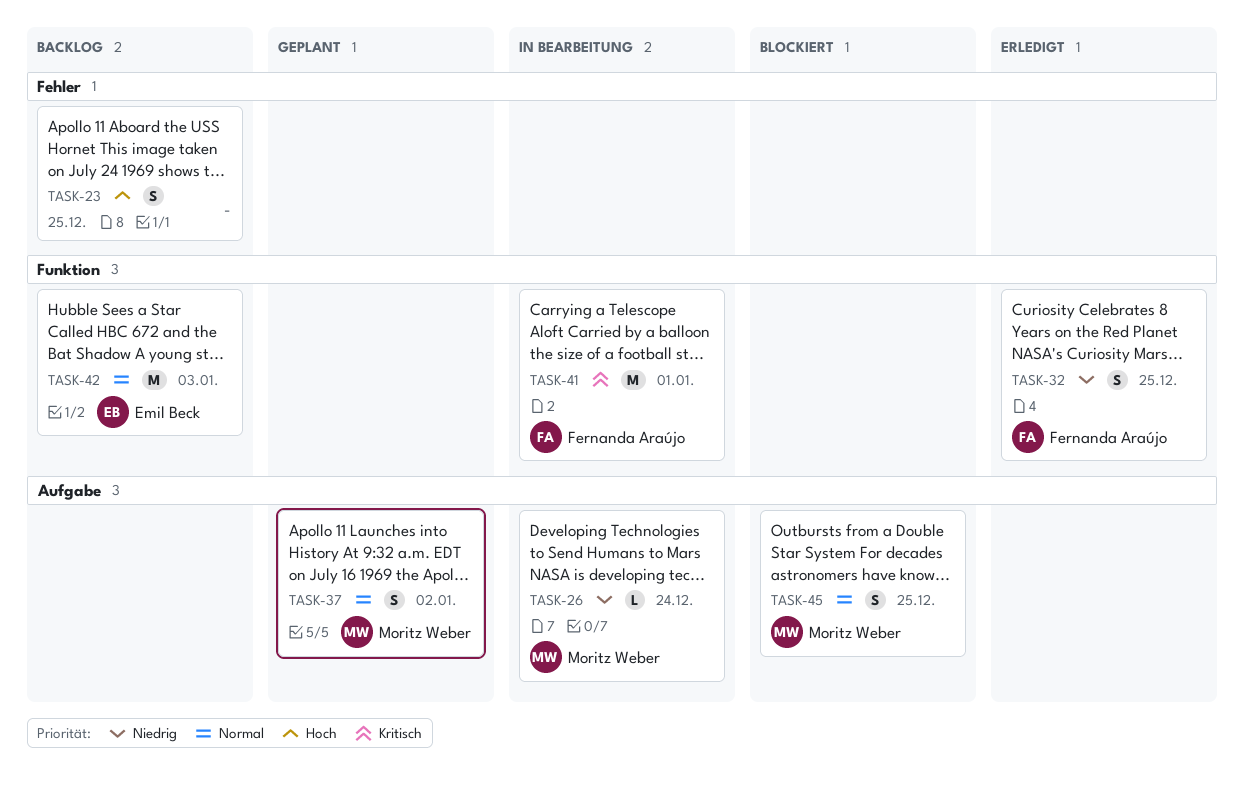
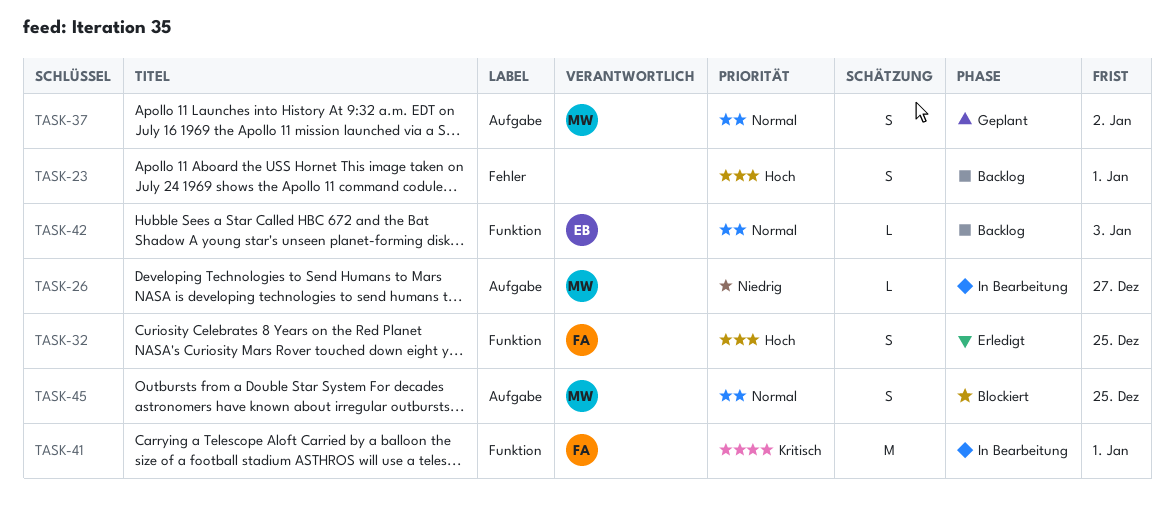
TASK-23, due: Dec 25 -> Jan 1
TASK-26, due: Dec 24 -> Dec 27
TASK-32, priority: Niedrig -> Hoch
TASK-42, estimate: M -> L

